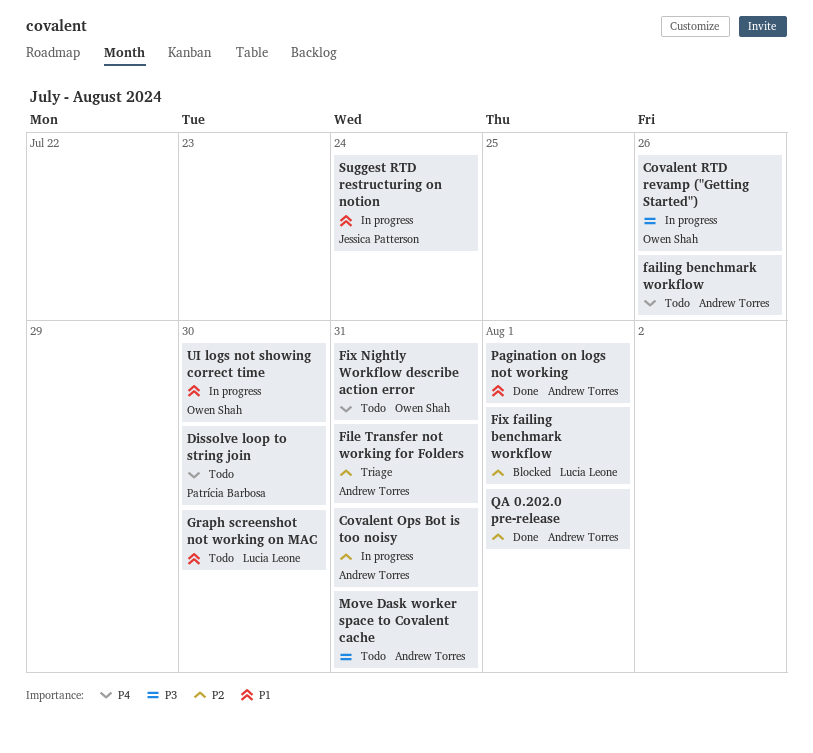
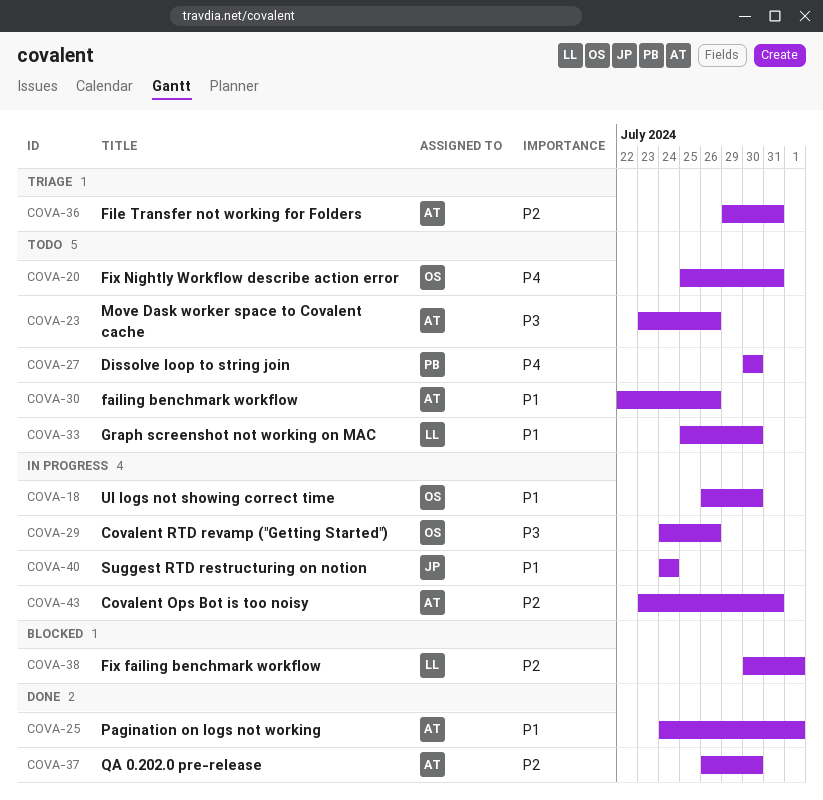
failing benchmark workflow, priority: P4 -> P1
Move Dask worker space to Covalent cache, due: Jul 31 -> Jul 26
QA 0.202.0 pre-release, due: Aug 1 -> Jul 30

